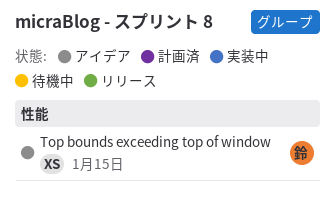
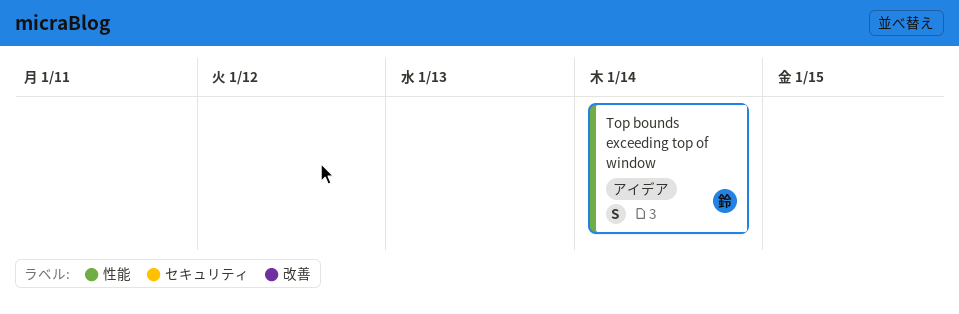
Top bounds exceeding top of window, estimate: XS -> S
Top bounds exceeding top of window, due: Jan 15 -> Jan 14

